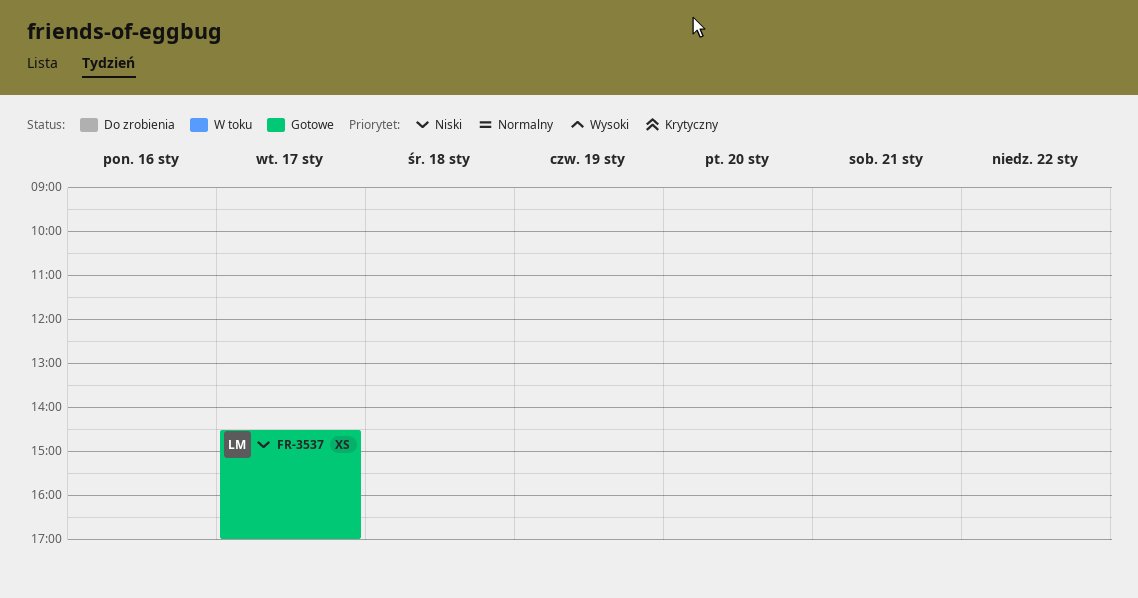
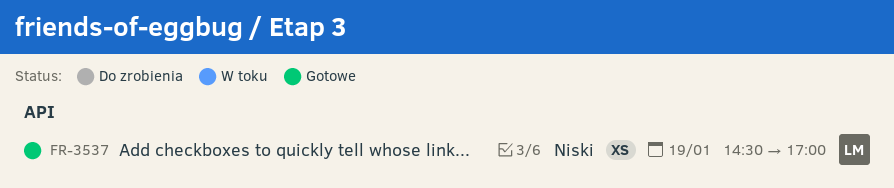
FR-3537, day: Jan 17 -> Jan 19

